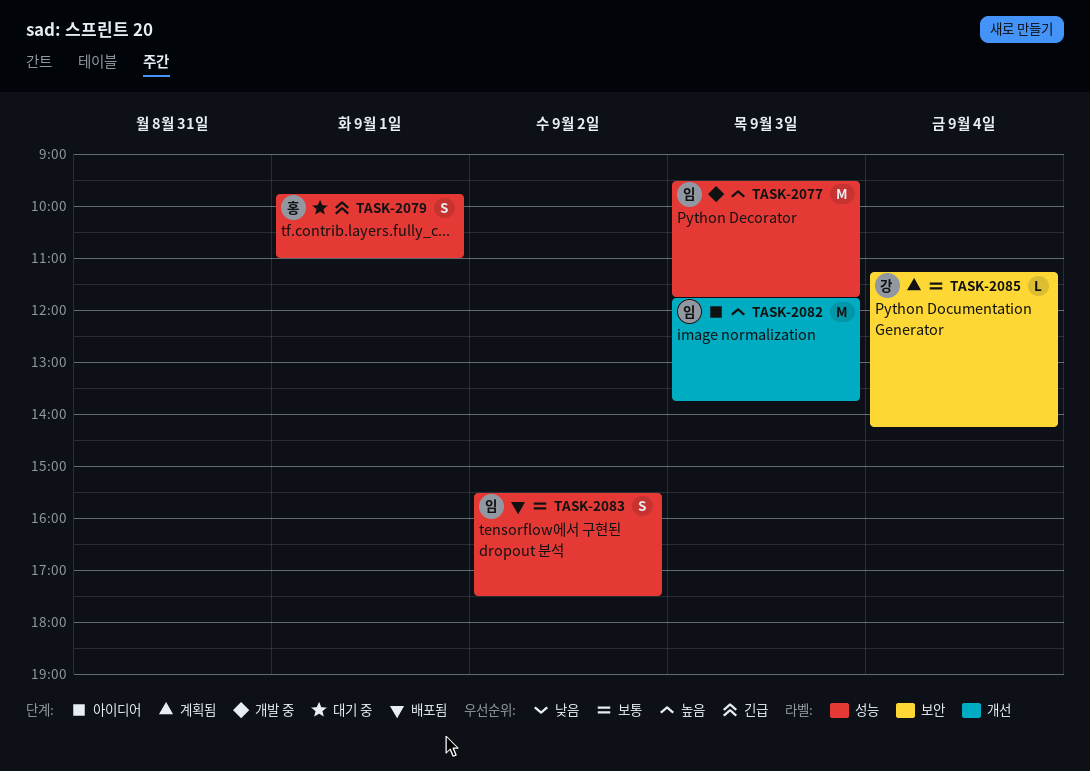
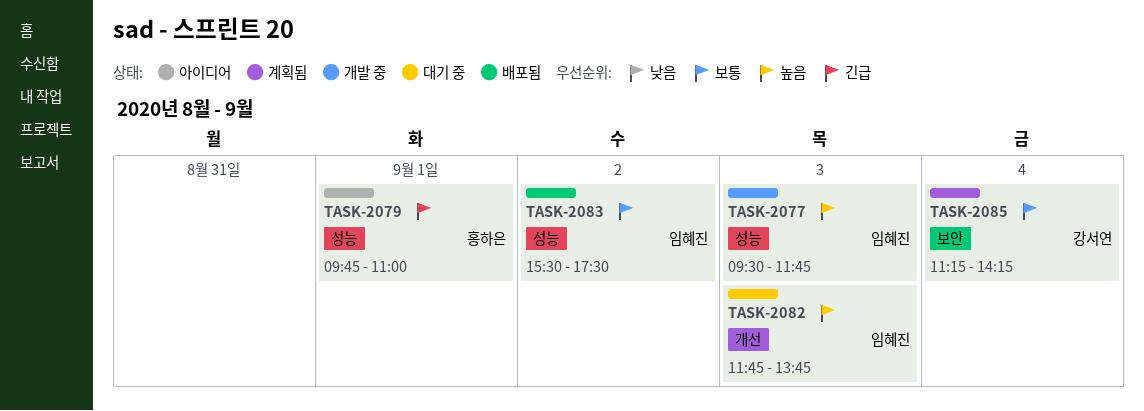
TASK-2079, status: 대기 중 -> 아이디어
TASK-2082, status: 아이디어 -> 대기 중

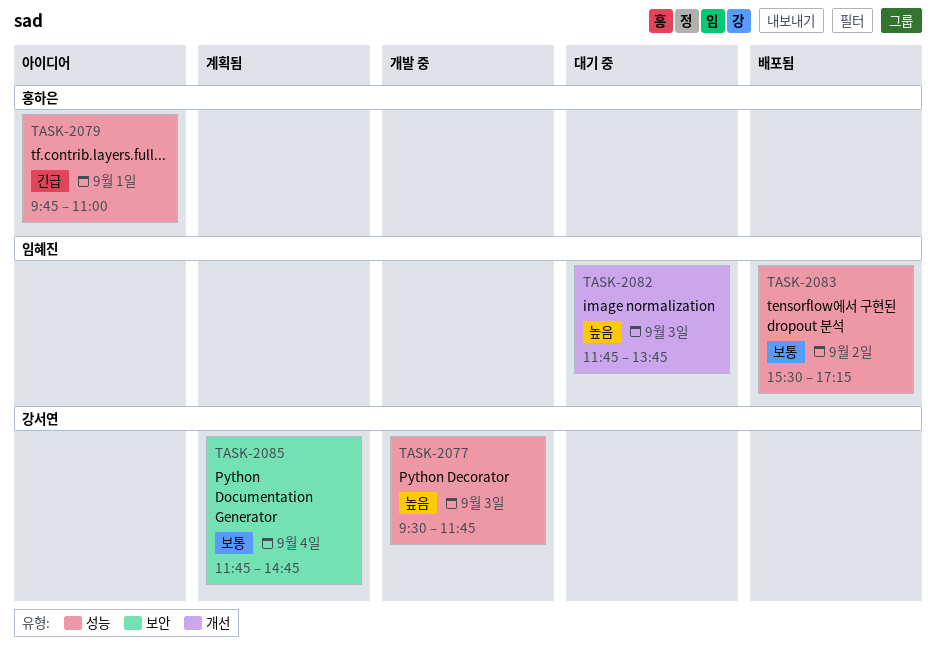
TASK-2077, owner: 임혜진 -> 강서연
TASK-2083, ends: 17:30 -> 17:15
TASK-2085, begins: 11:15 -> 11:45
TASK-2085, ends: 14:15 -> 14:45

